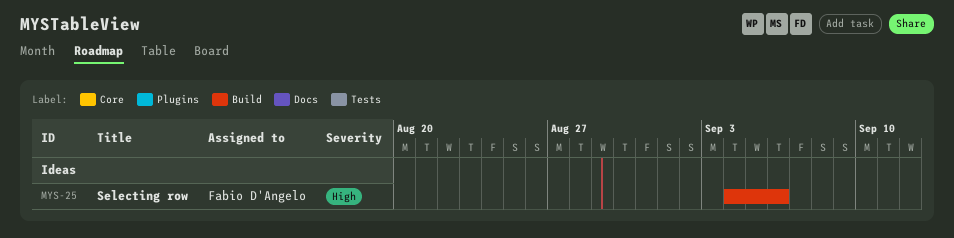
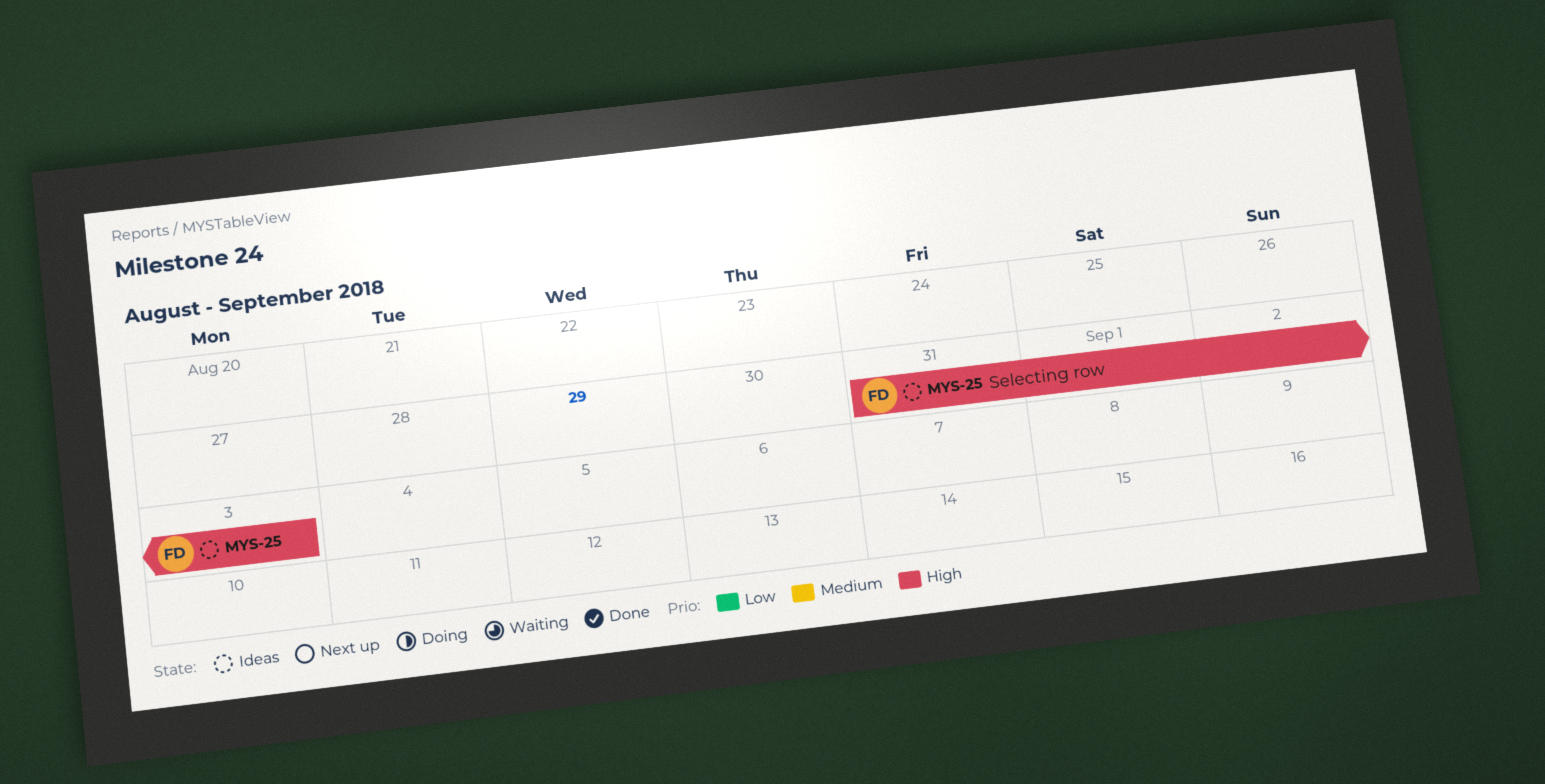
MYS-25, start: Sep 4 -> Aug 31
MYS-25, due: Sep 6 -> Sep 3

